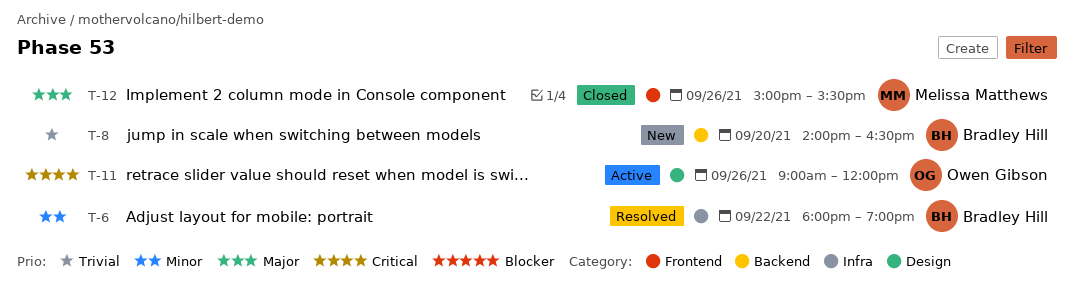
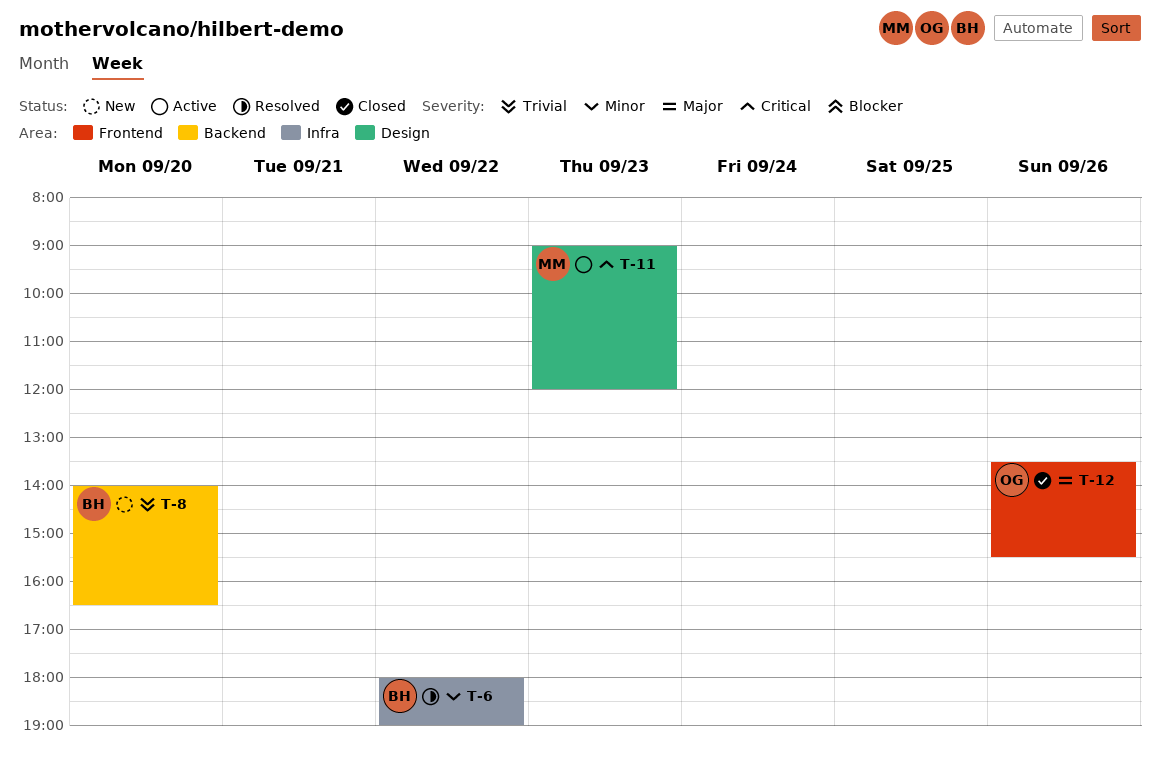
T-11, owner: Owen Gibson -> Melissa Matthews
T-11, day: Sep 26 -> Sep 23
T-12, owner: Melissa Matthews -> Owen Gibson
T-12, begins: 15:00 -> 13:30

